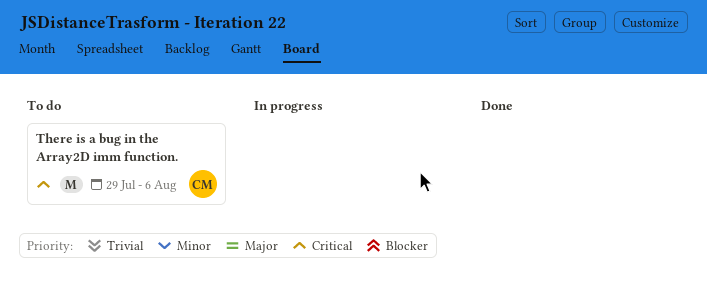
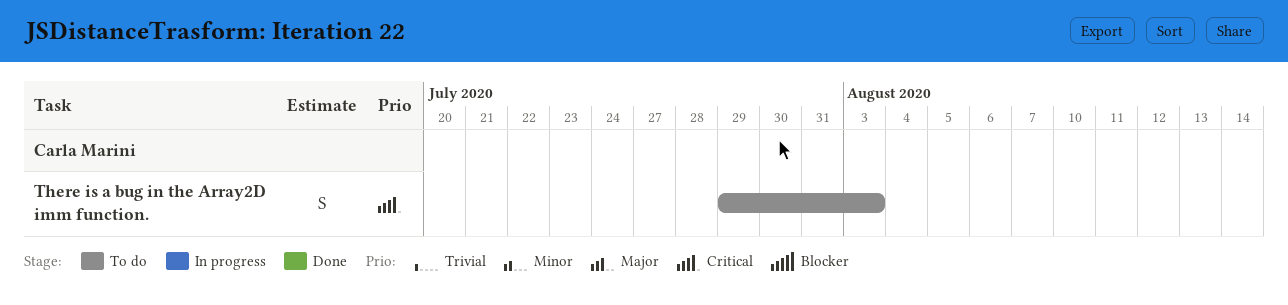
There is a bug in the Array2D imm function., estimate: M -> S
There is a bug in the Array2D imm function., due: Aug 6 -> Aug 3

